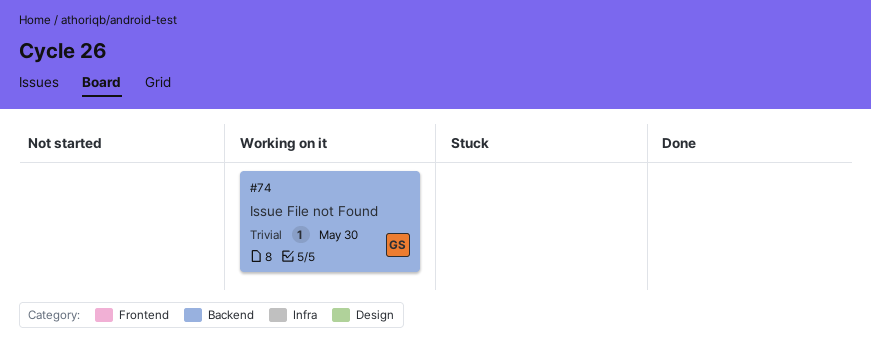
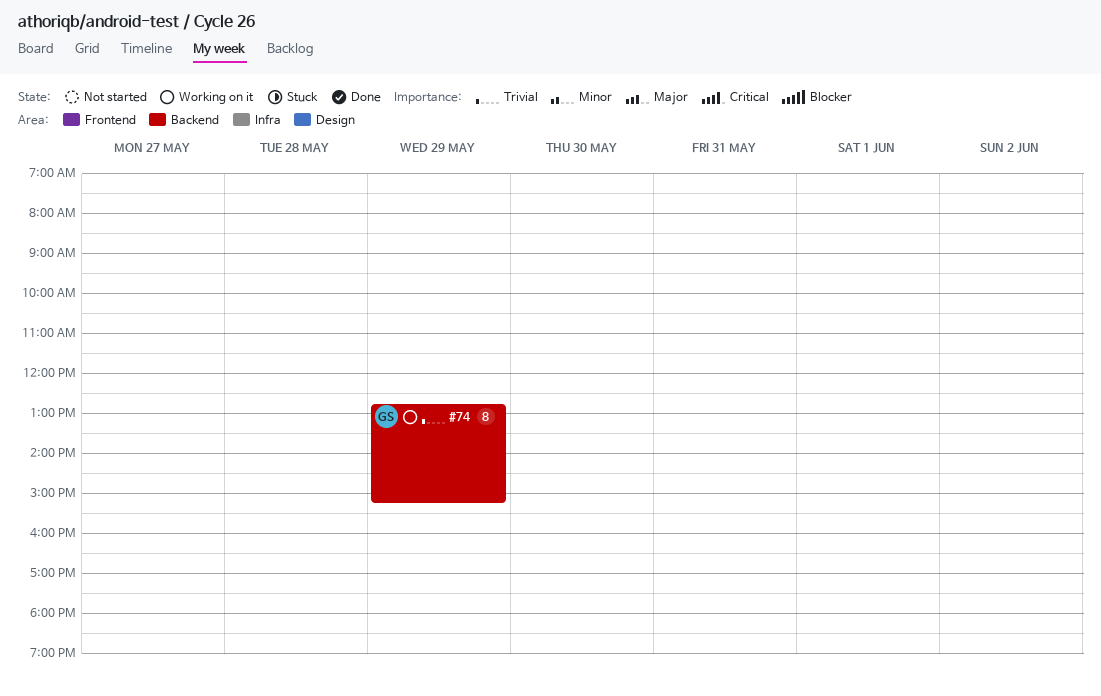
#74, estimate: 1 -> 8
#74, day: May 30 -> May 29

